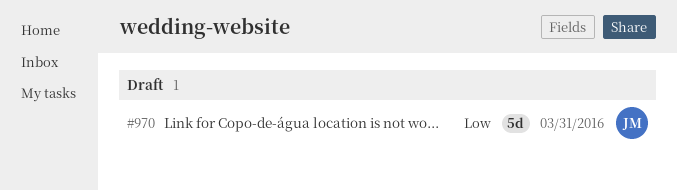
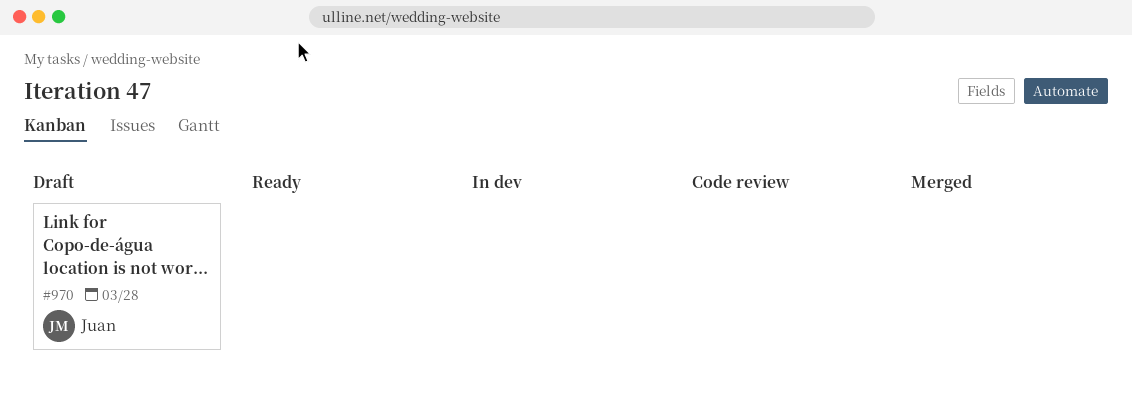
#970, due: Mar 31 -> Mar 28

